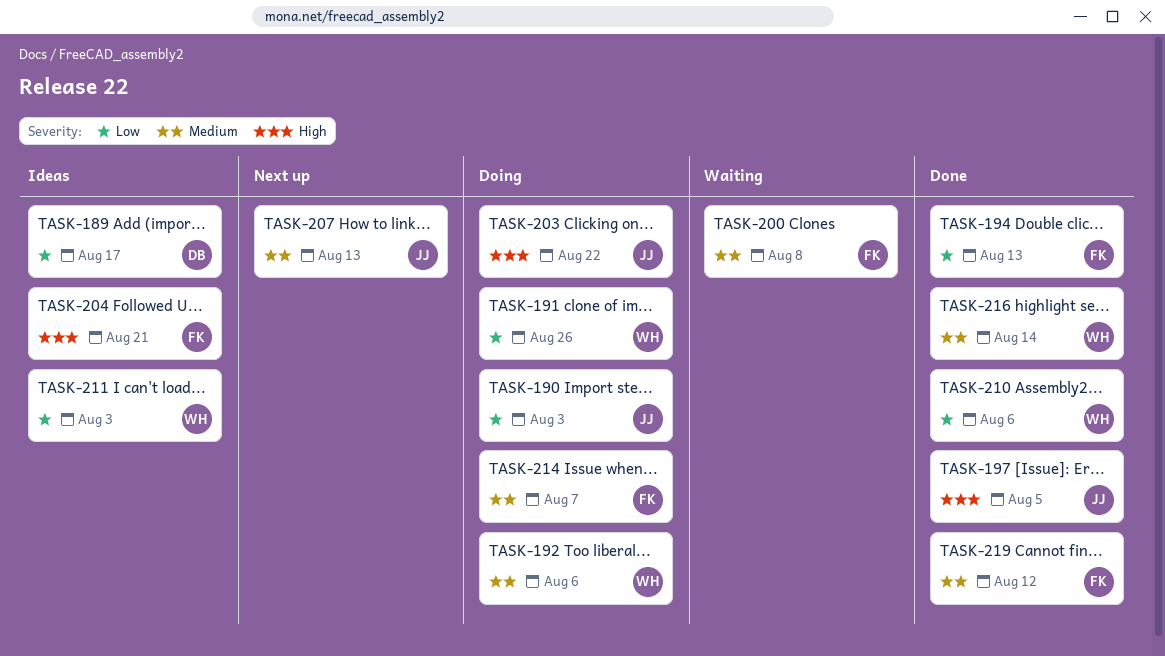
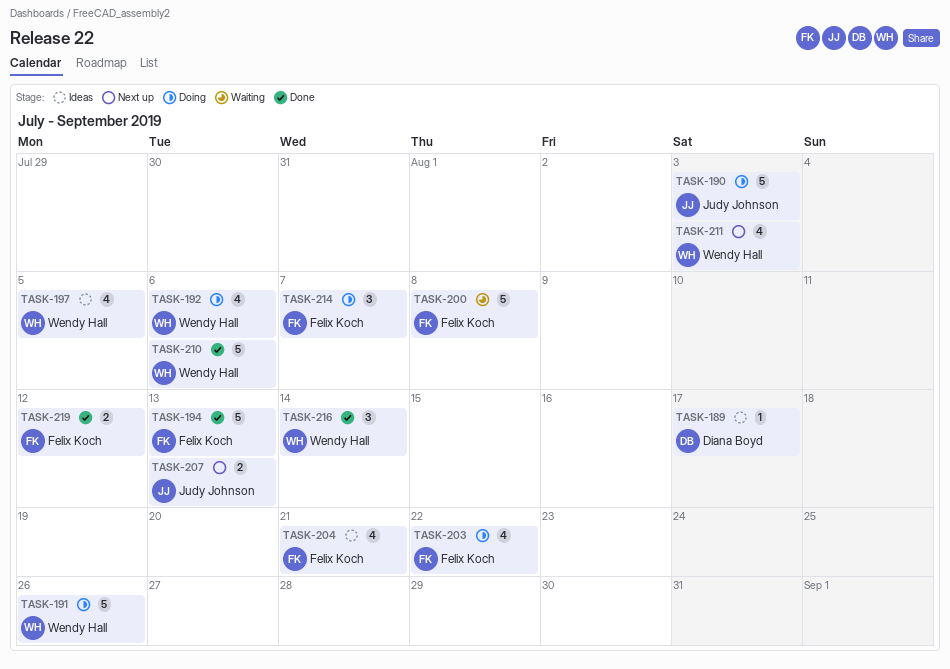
TASK-197, status: Done -> Ideas
TASK-197, owner: Judy Johnson -> Wendy Hall
TASK-203, owner: Judy Johnson -> Felix Koch
TASK-211, status: Ideas -> Next up

